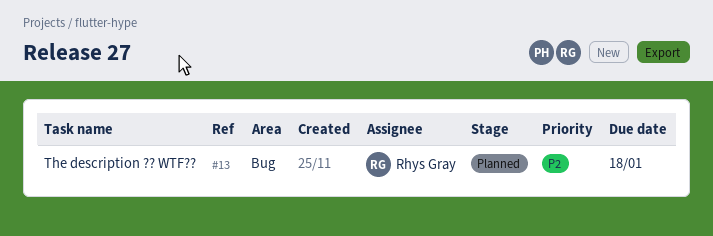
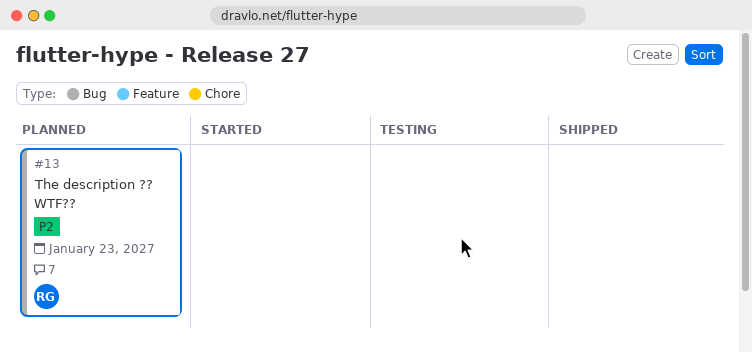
#13, due: Jan 18 -> Jan 23

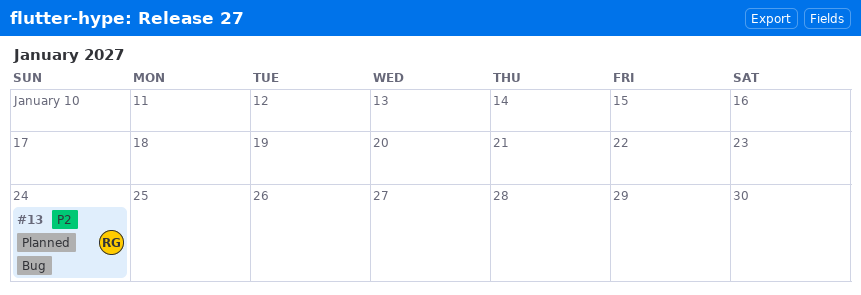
#13, due: Jan 23 -> Jan 24

